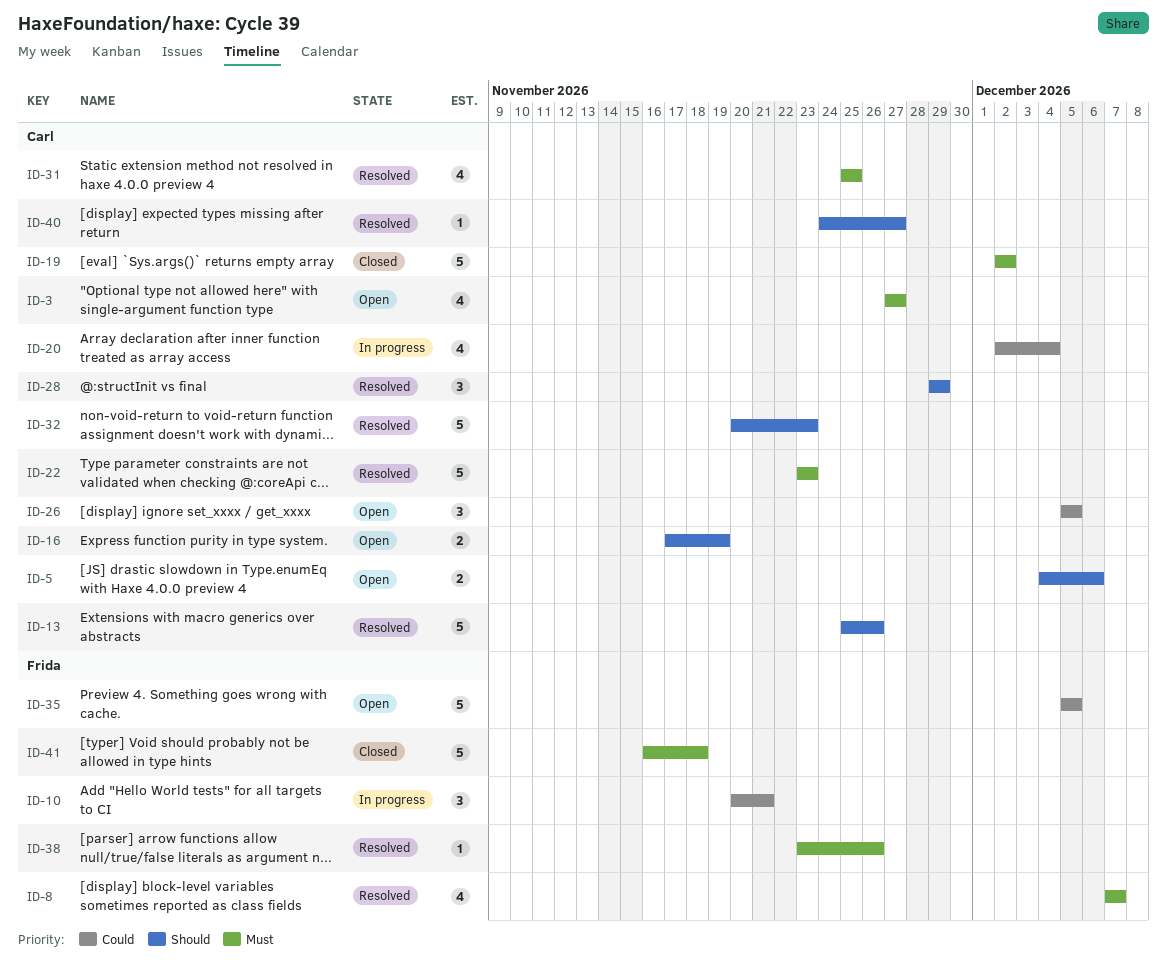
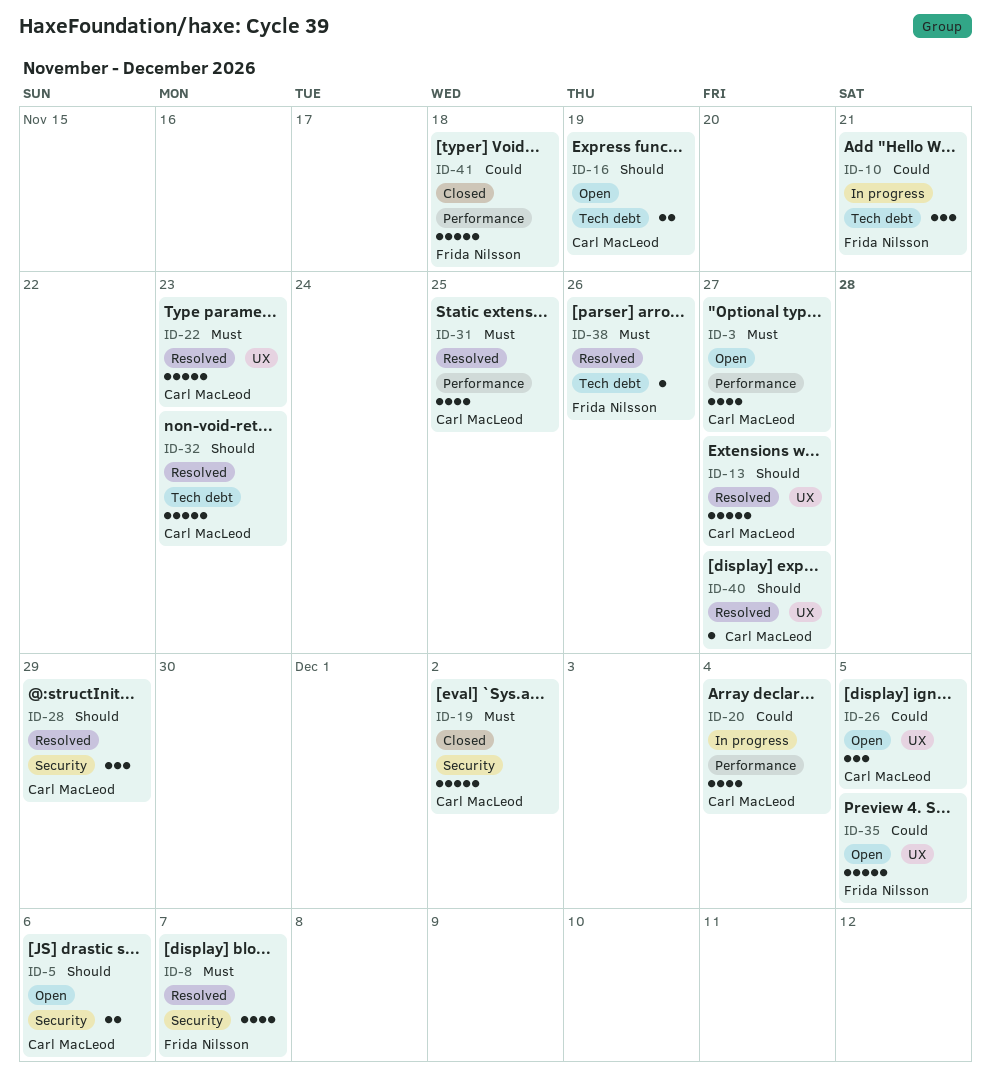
ID-13, due: Nov 26 -> Nov 27
ID-41, priority: Must -> Could

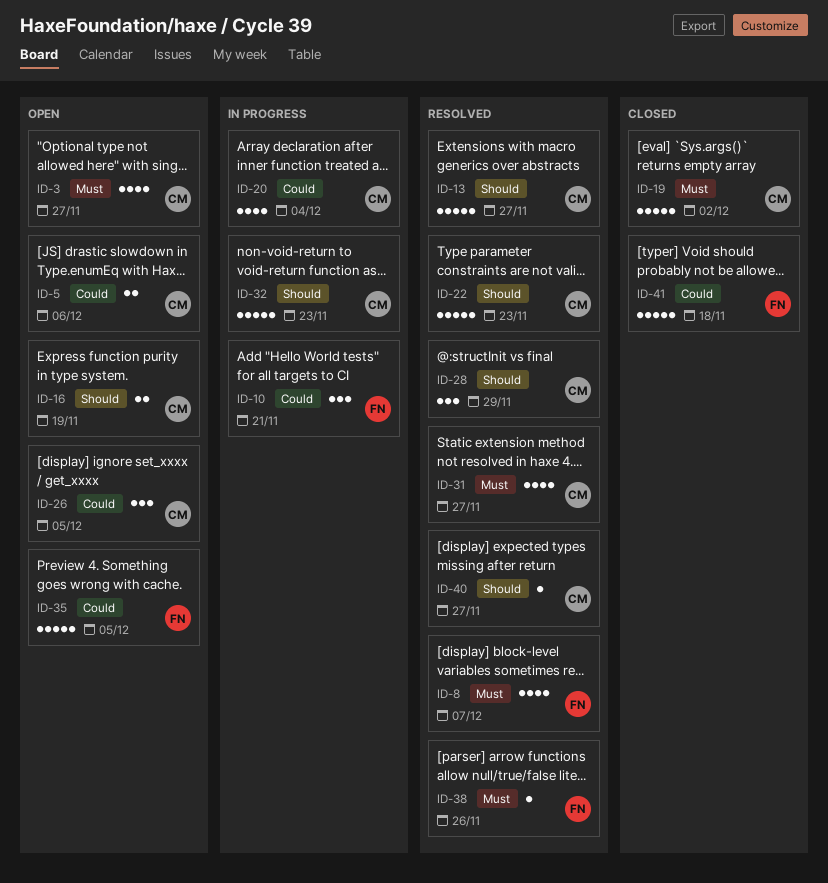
ID-5, priority: Should -> Could
ID-22, priority: Must -> Should
ID-31, due: Nov 25 -> Nov 27
ID-32, status: Resolved -> In progress

